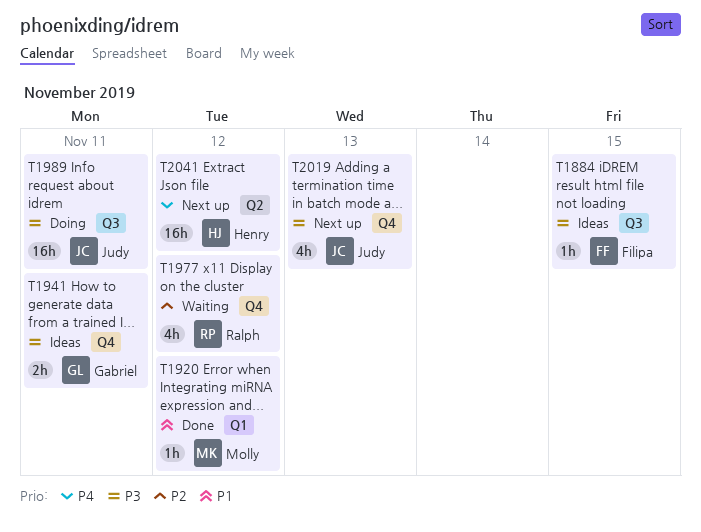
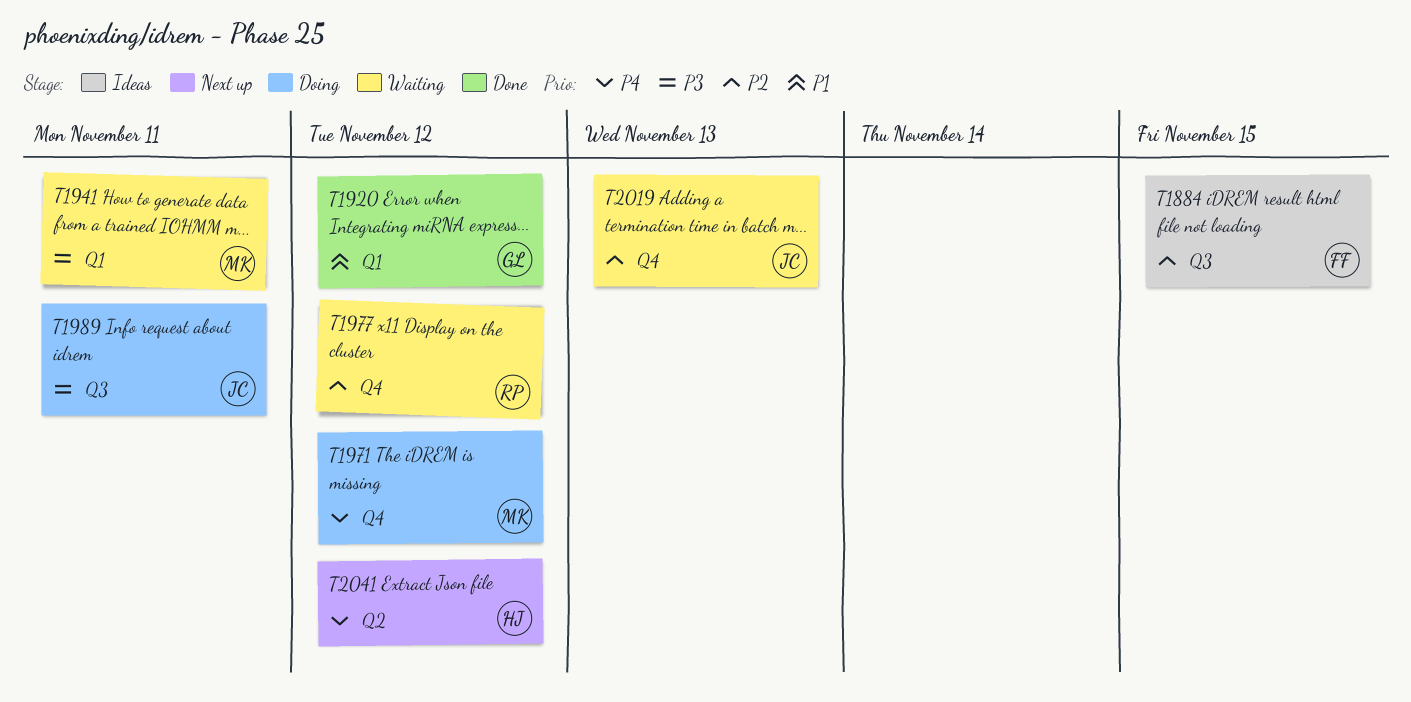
T1884, priority: P3 -> P2
T1920, owner: Molly -> Gabriel
T1941, status: Ideas -> Waiting
T1941, owner: Gabriel -> Molly
T1941, label: Q4 -> Q1
T1971: none -> present
T2019, status: Next up -> Waiting
T2019, priority: P3 -> P2

